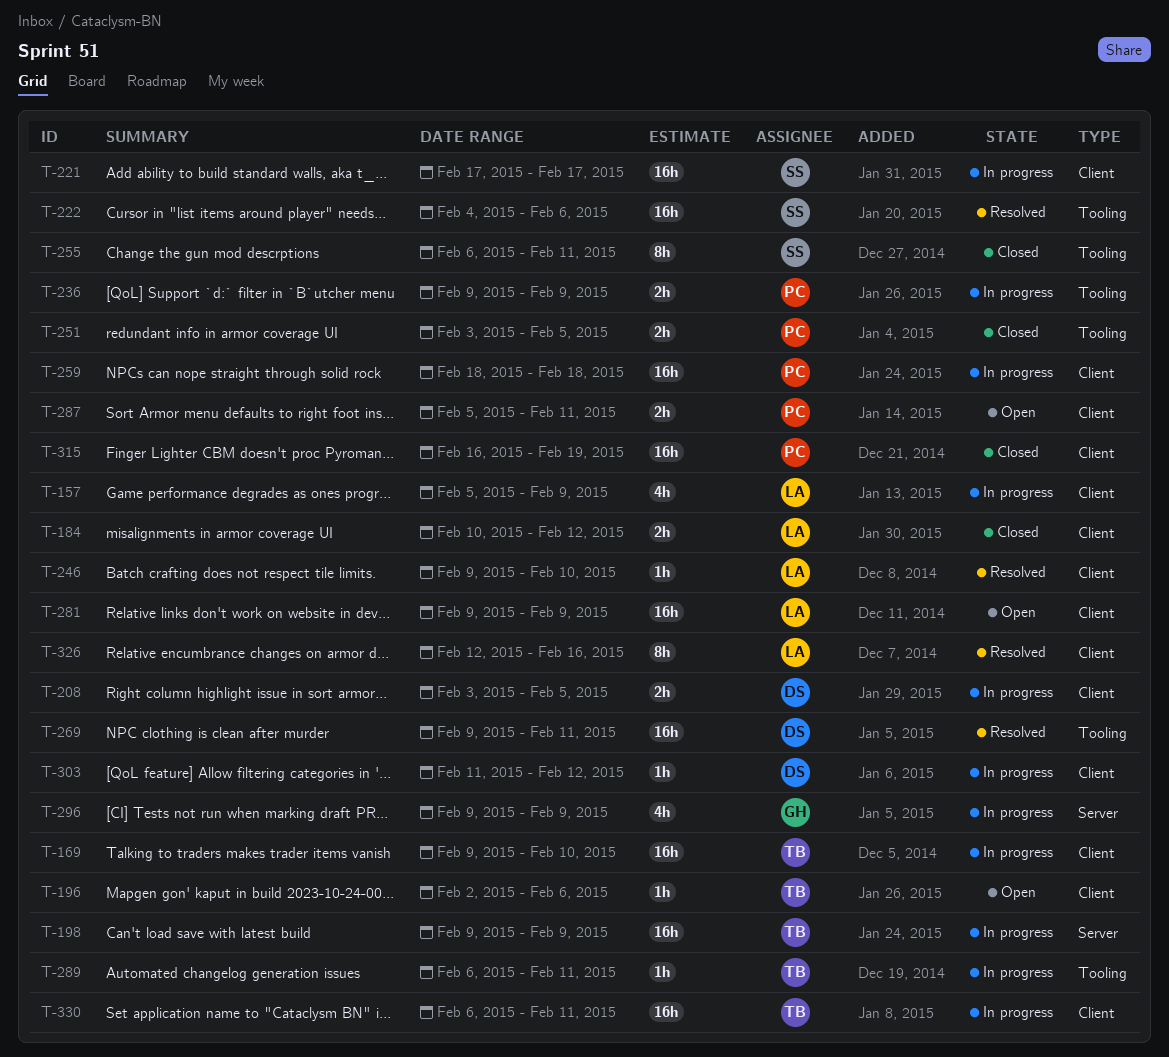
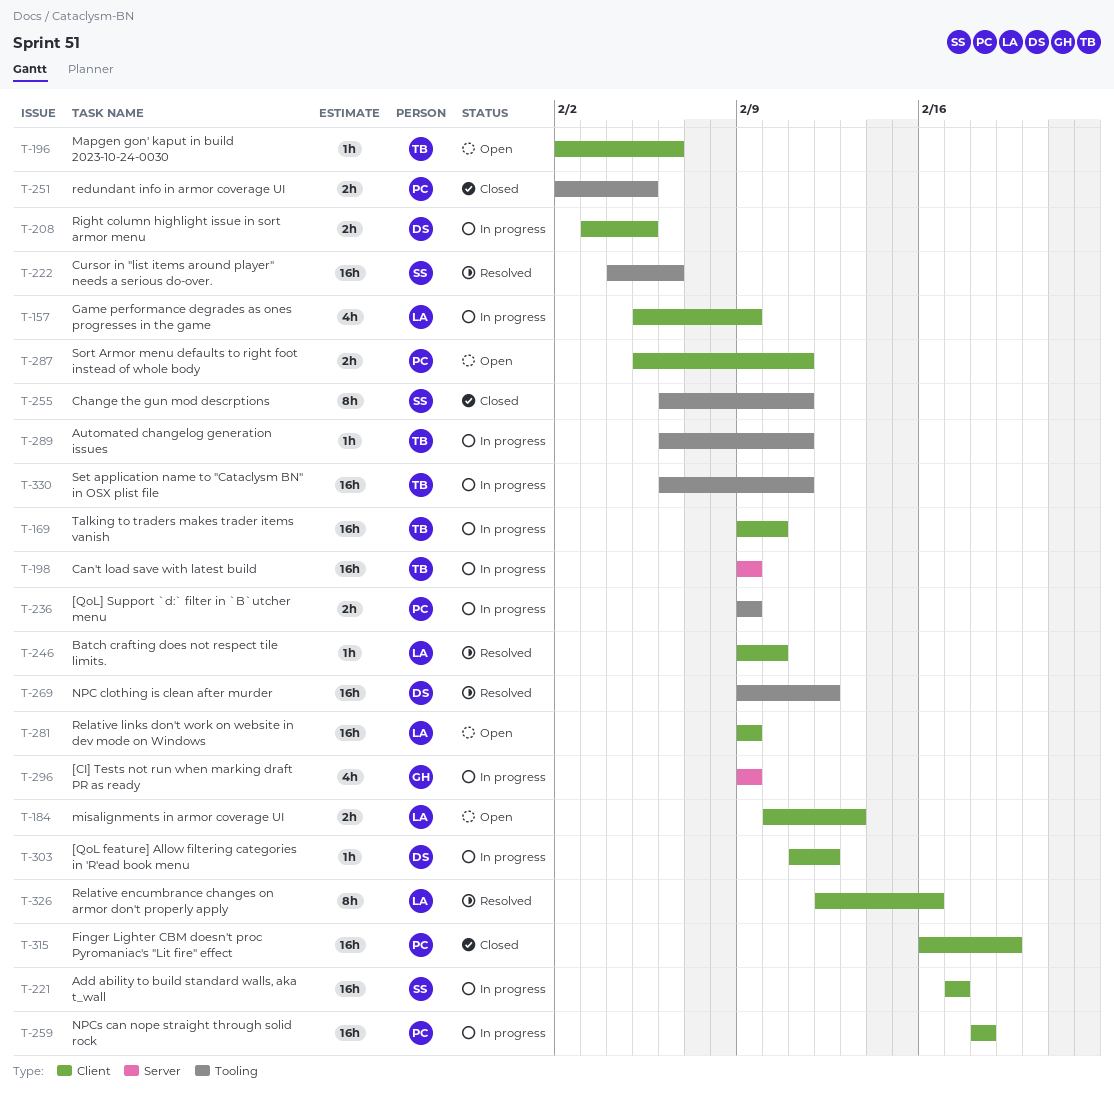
T-184, status: Closed -> Open
T-184, due: Feb 12 -> Feb 13
T-251, start: Feb 3 -> Feb 2
T-269, due: Feb 11 -> Feb 12
T-330, label: Client -> Tooling

